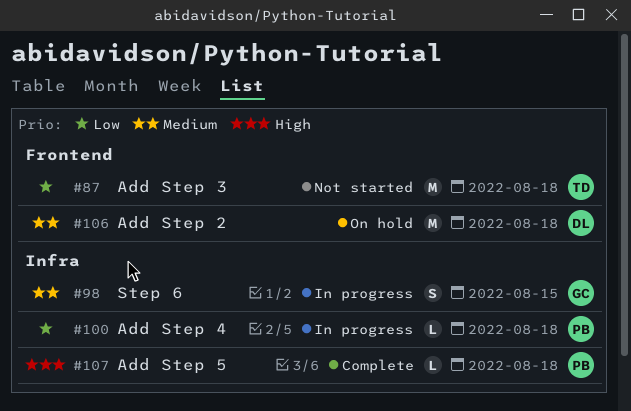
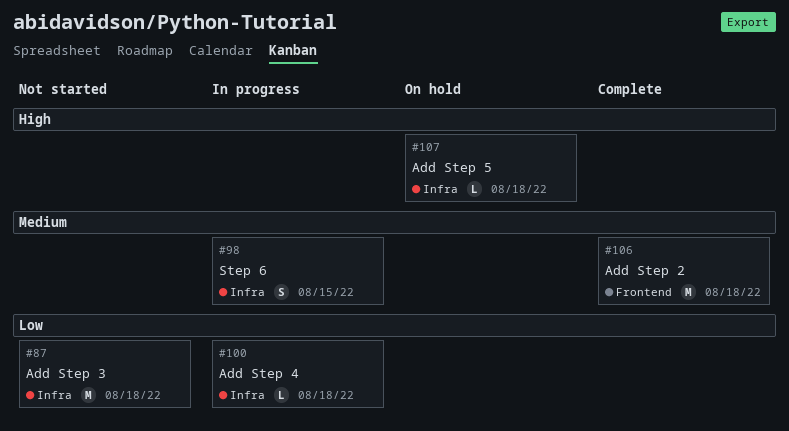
#87, label: Frontend -> Infra
#106, status: On hold -> Complete
#107, status: Complete -> On hold

